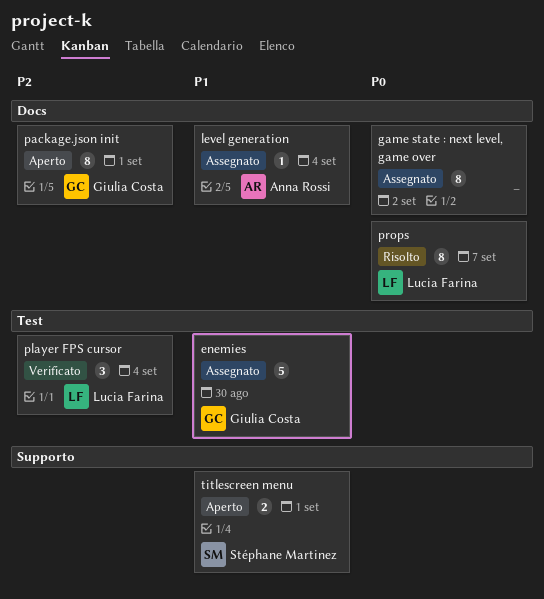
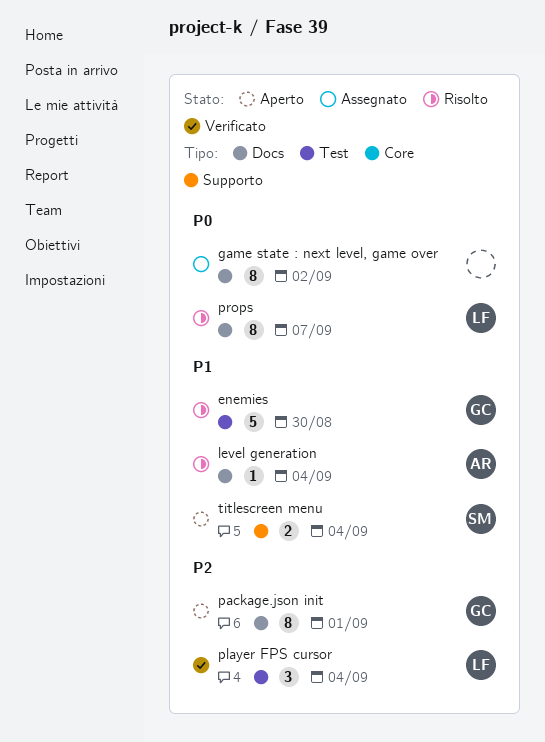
enemies, status: Assegnato -> Risolto
level generation, status: Assegnato -> Risolto
titlescreen menu, due: Sep 1 -> Sep 4

